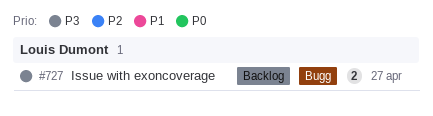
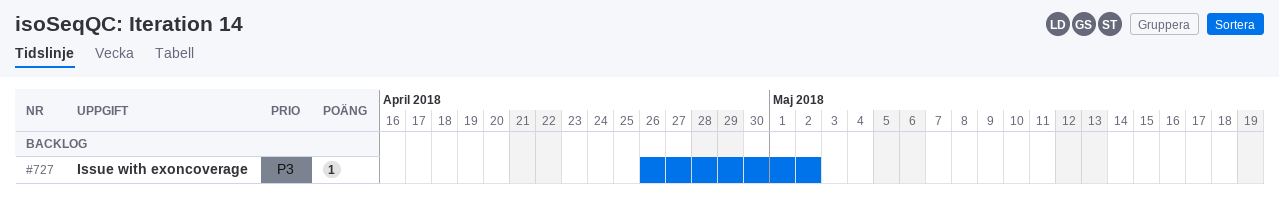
#727, estimate: 2 -> 1
#727, due: Apr 27 -> May 2

